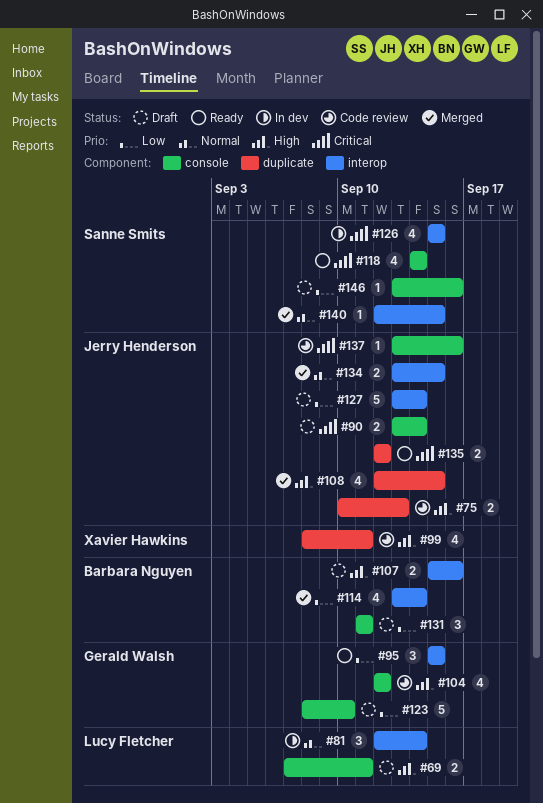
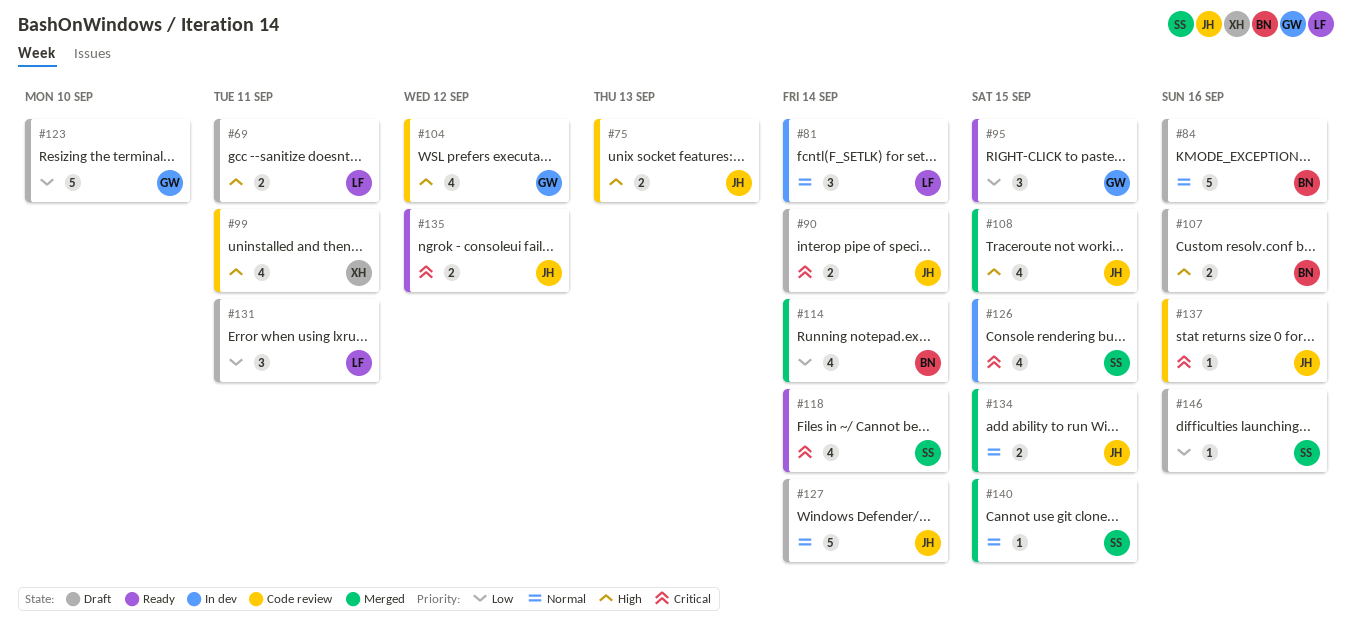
#84: none -> present
#127, priority: Low -> Normal
#131, owner: Barbara Nguyen -> Lucy Fletcher

